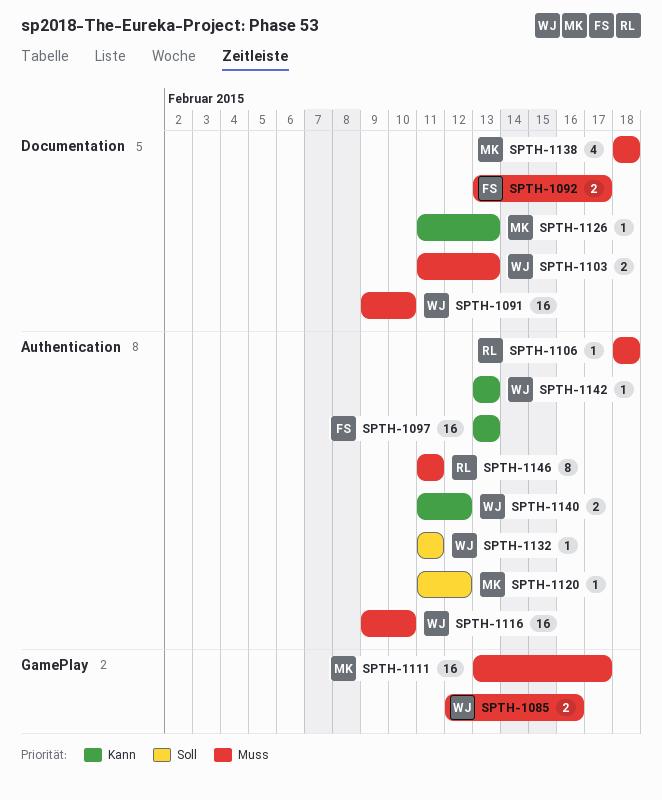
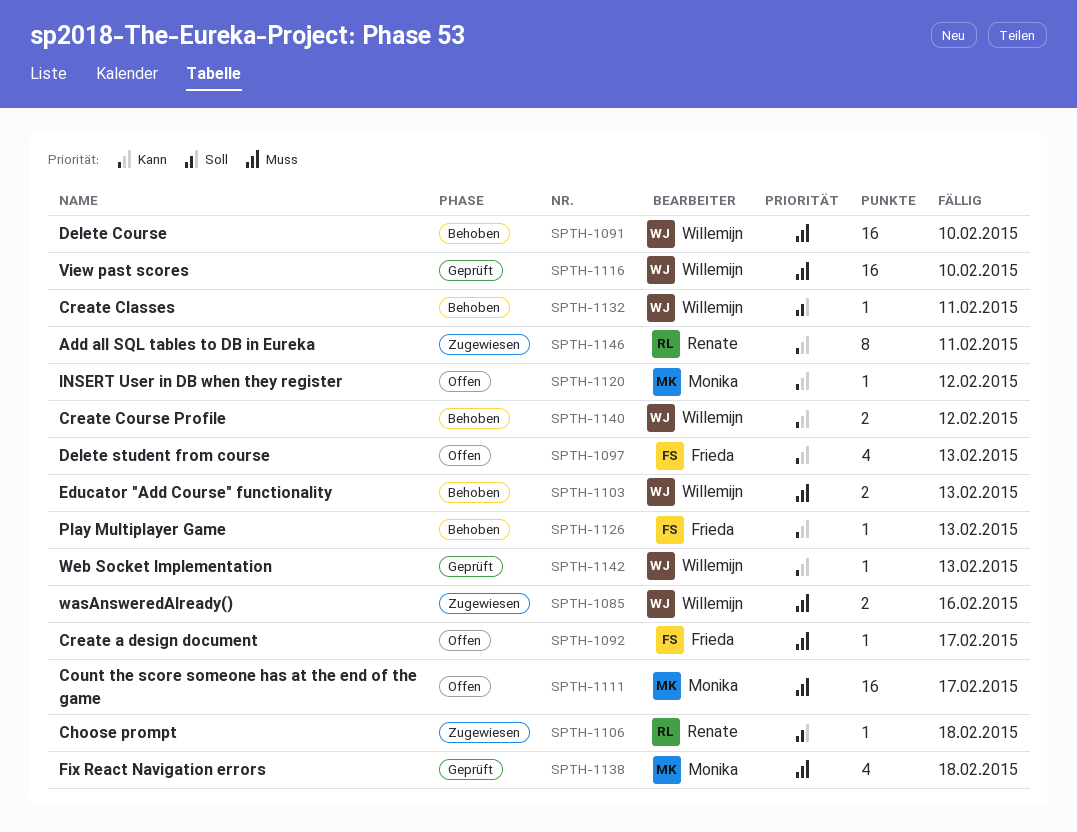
SPTH-1092, estimate: 2 -> 1
SPTH-1097, estimate: 16 -> 4
SPTH-1106, priority: Muss -> Soll
SPTH-1120, priority: Soll -> Kann
SPTH-1126, owner: Monika -> Frieda
SPTH-1146, priority: Muss -> Kann

